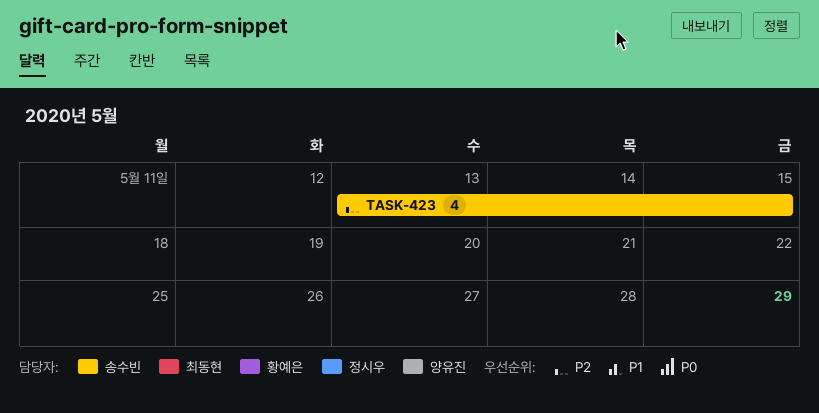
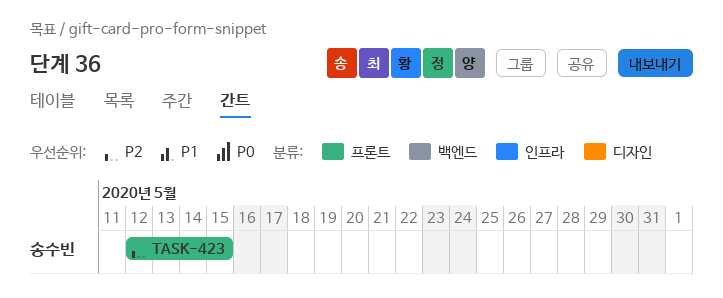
TASK-423, start: May 13 -> May 12

